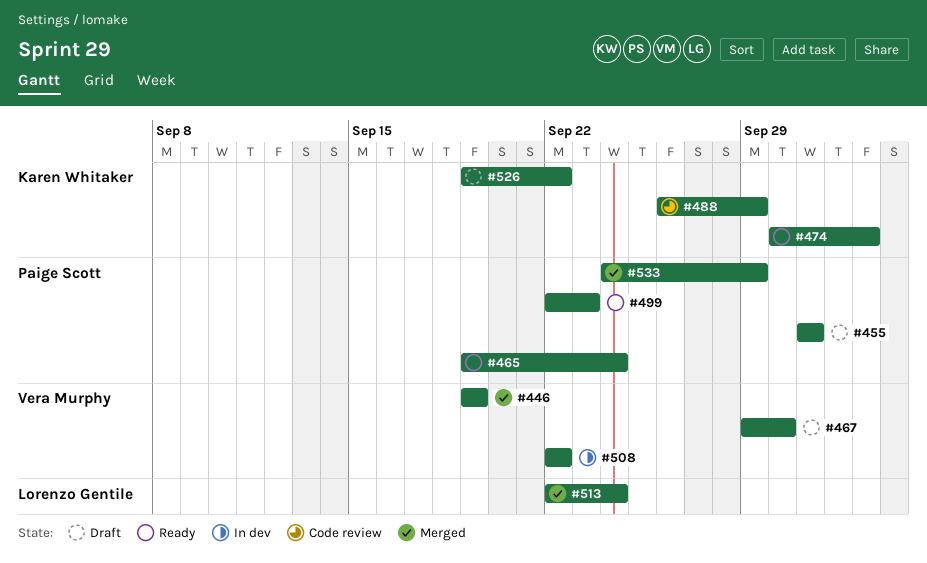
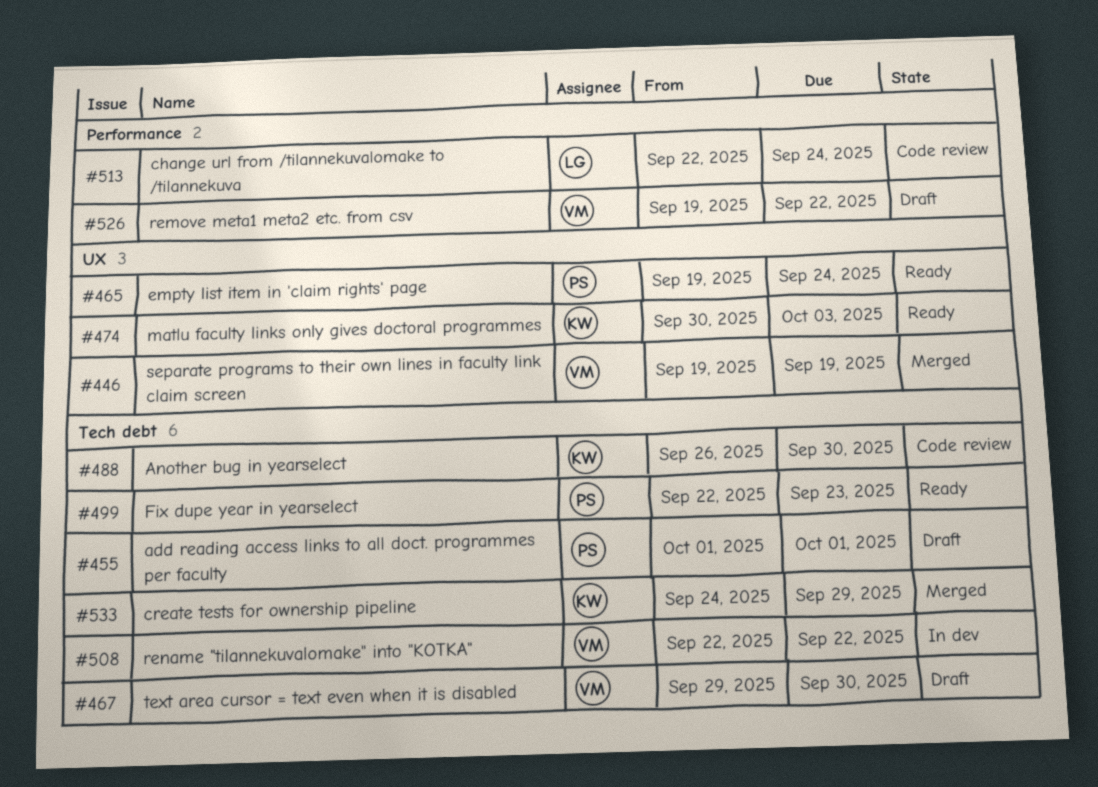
#488, due: Sep 29 -> Sep 30
#513, status: Merged -> Code review
#526, owner: Karen Whitaker -> Vera Murphy
#533, owner: Paige Scott -> Karen Whitaker

